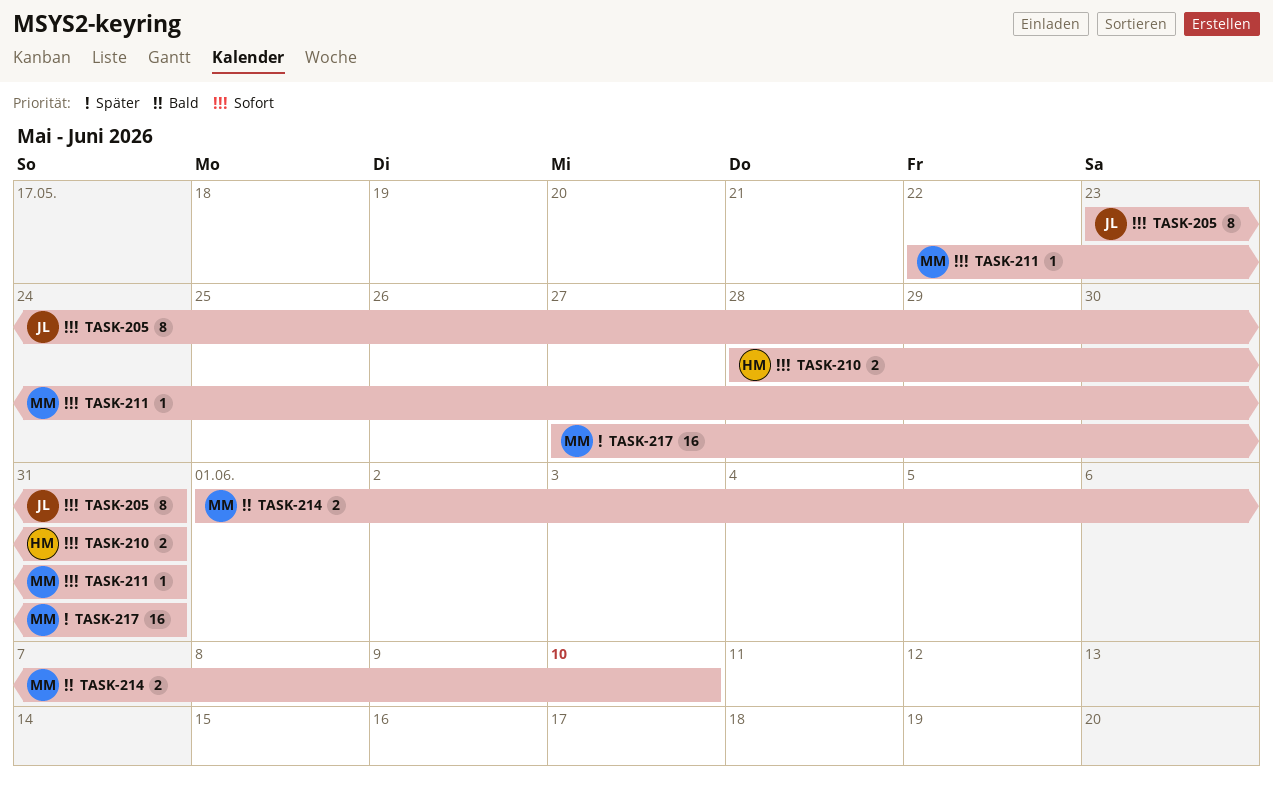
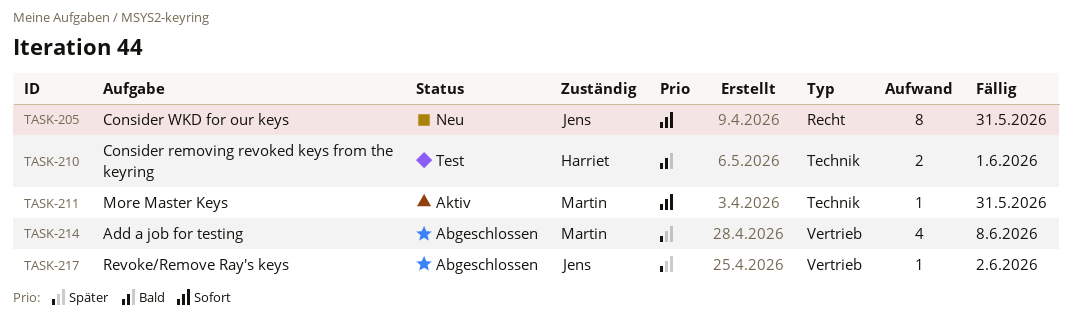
TASK-210, priority: Sofort -> Bald
TASK-210, due: May 31 -> Jun 1
TASK-214, priority: Bald -> Später
TASK-214, estimate: 2 -> 4
TASK-214, due: Jun 10 -> Jun 8
TASK-217, owner: Martin -> Jens
TASK-217, estimate: 16 -> 1
TASK-217, due: May 31 -> Jun 2

